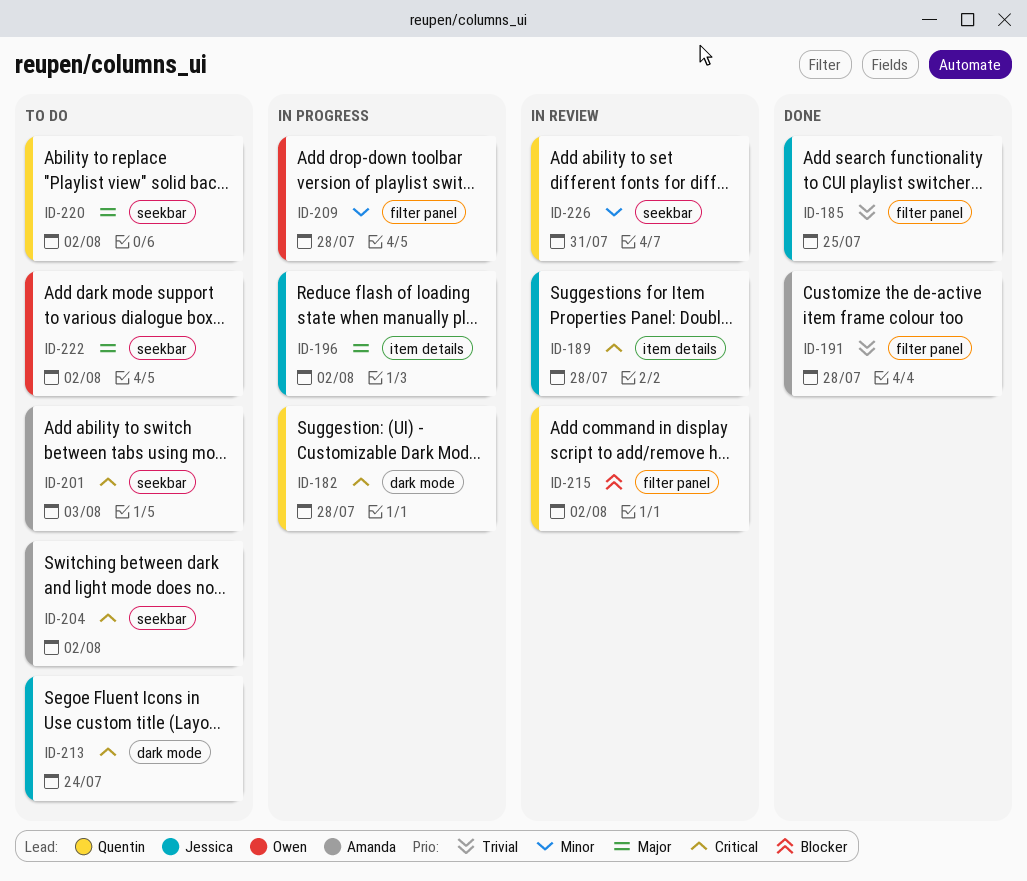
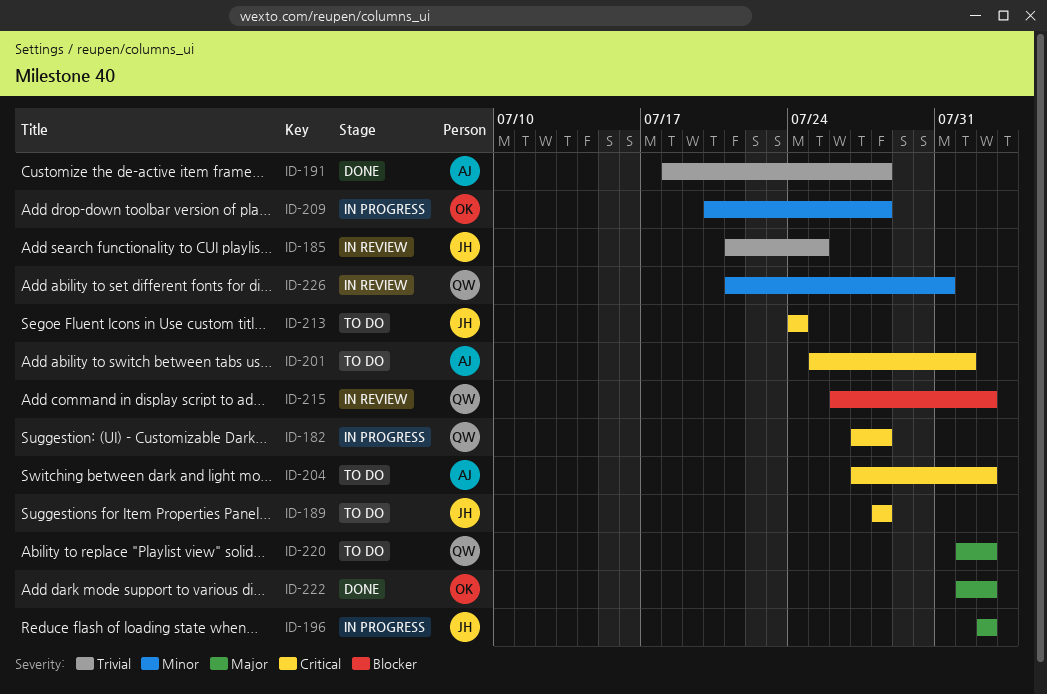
ID-185, status: Done -> In review
ID-189, status: In review -> To do
ID-201, due: Aug 3 -> Aug 1
ID-222, status: To do -> Done

